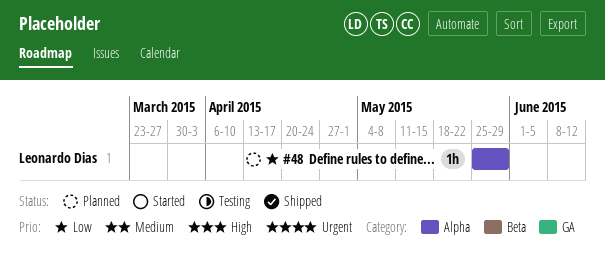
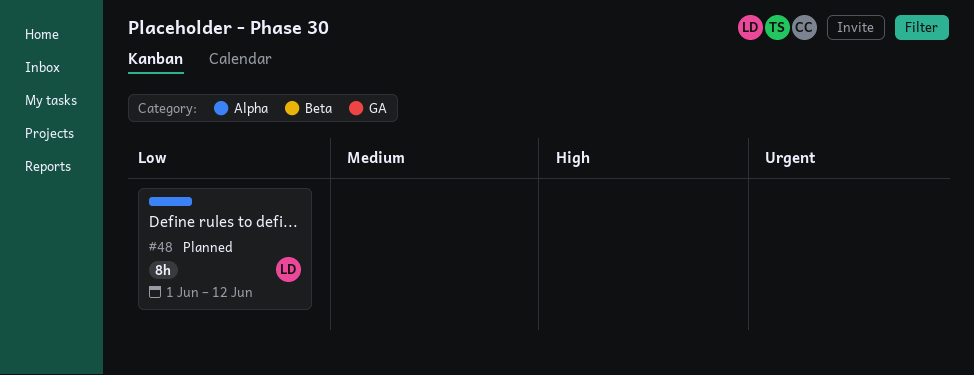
#48, estimate: 1h -> 8h
#48, start: May 25 -> Jun 1
#48, due: May 29 -> Jun 12

